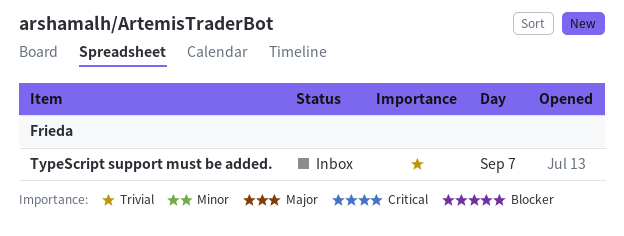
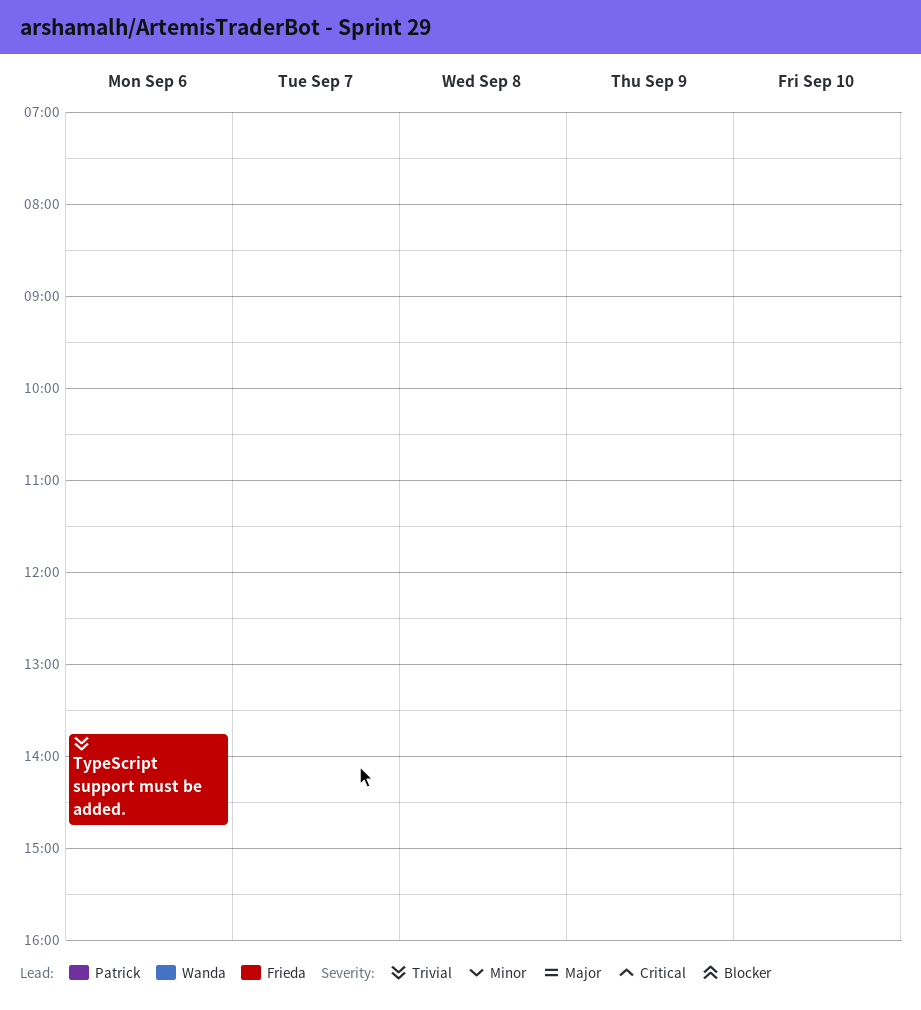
TypeScript support must be added., day: Sep 7 -> Sep 6

